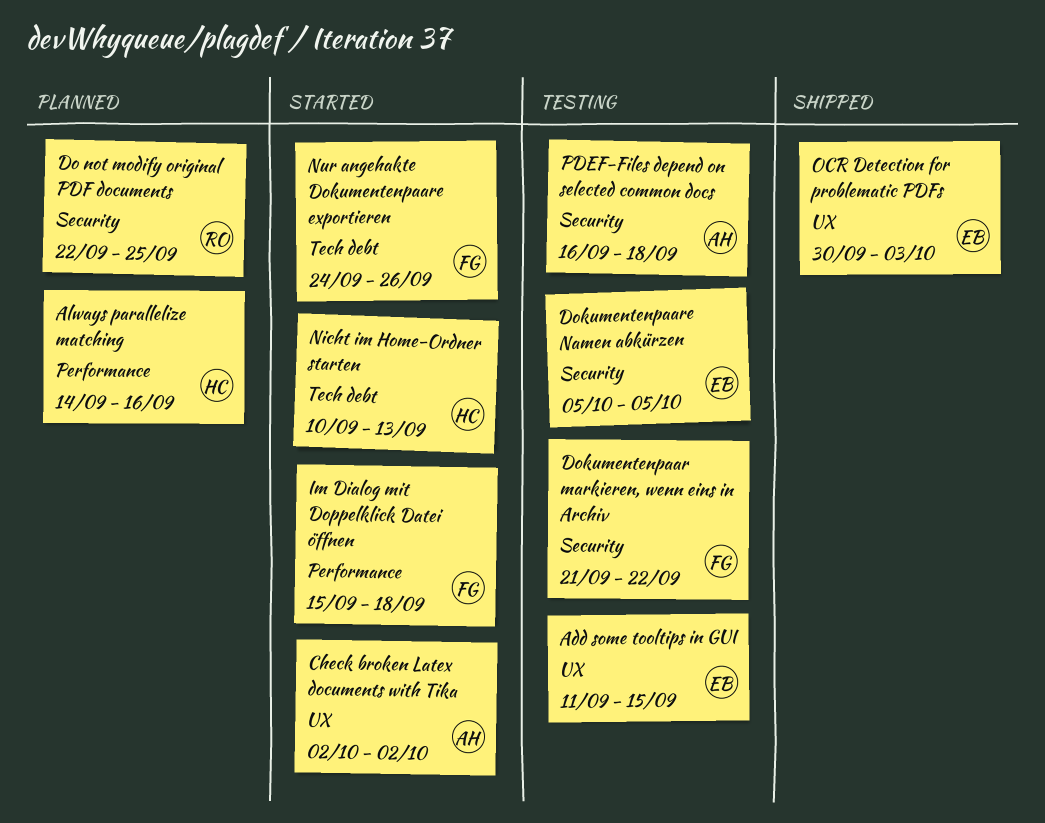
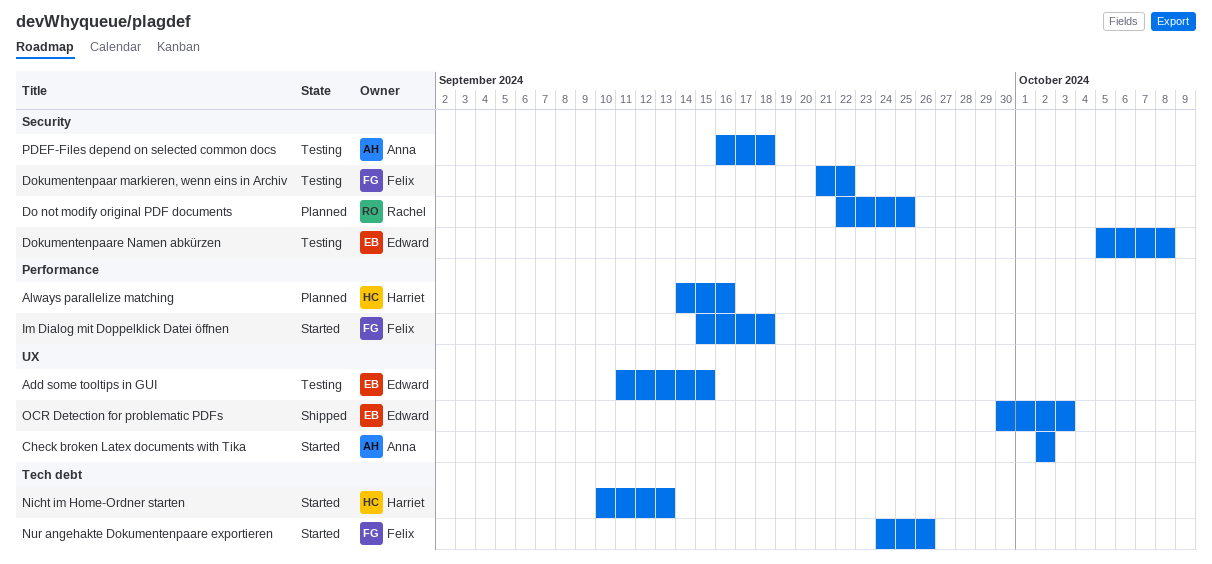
Dokumentenpaare Namen abkürzen, due: Oct 5 -> Oct 8

